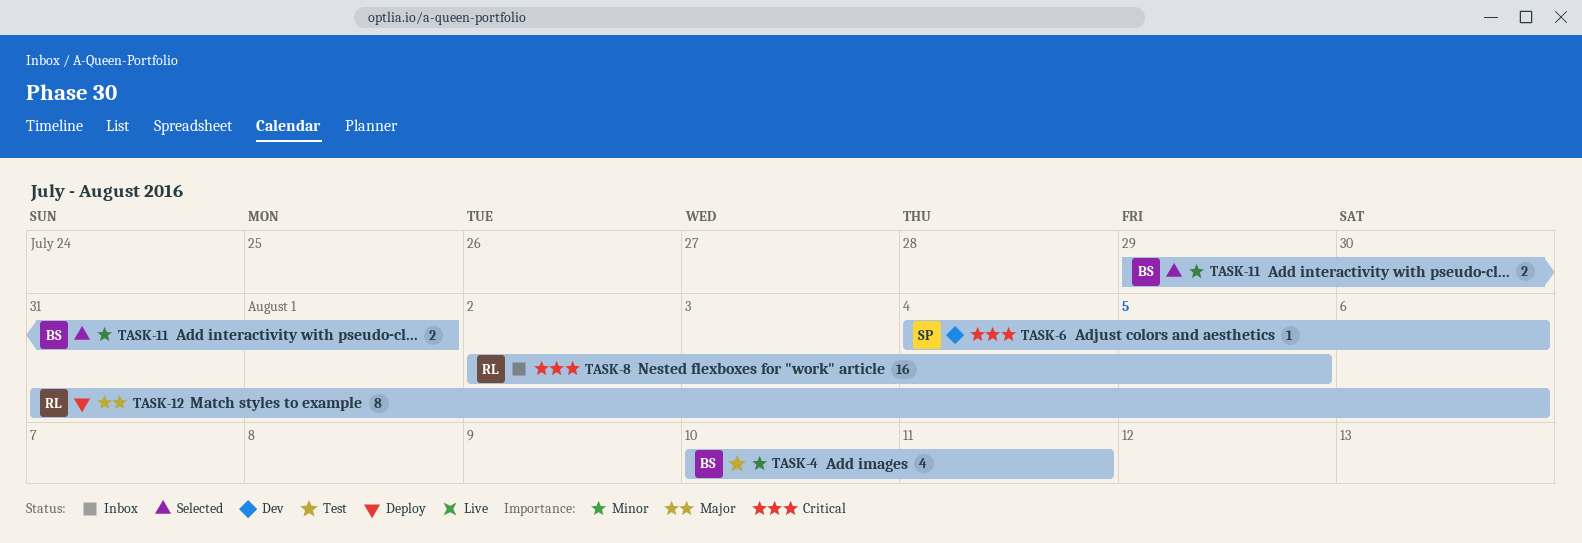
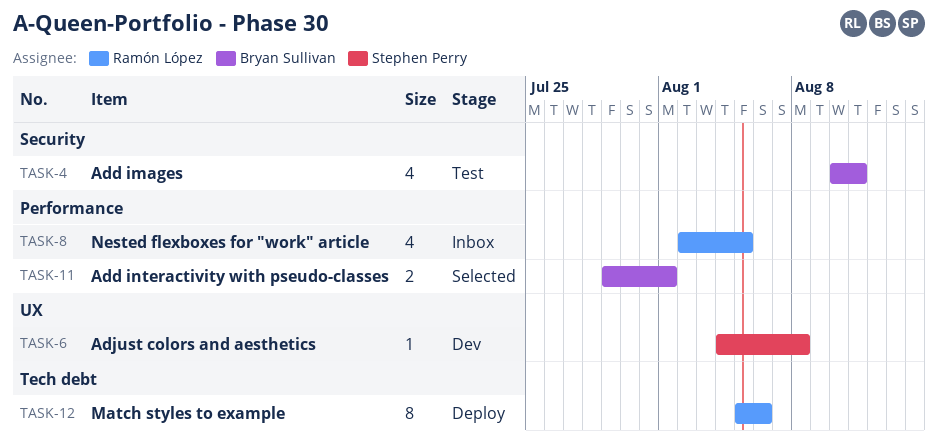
TASK-6, due: Aug 6 -> Aug 8
TASK-8, estimate: 16 -> 4
TASK-12, start: Jul 31 -> Aug 5

